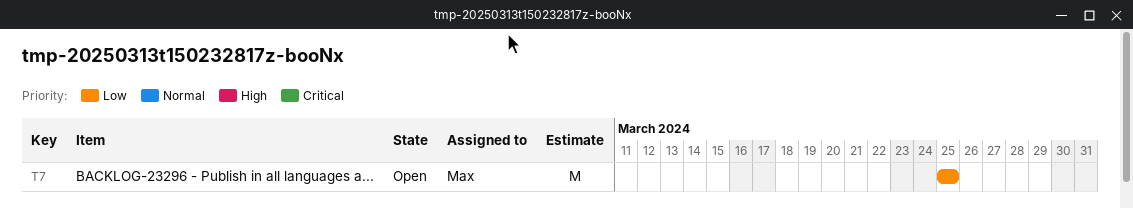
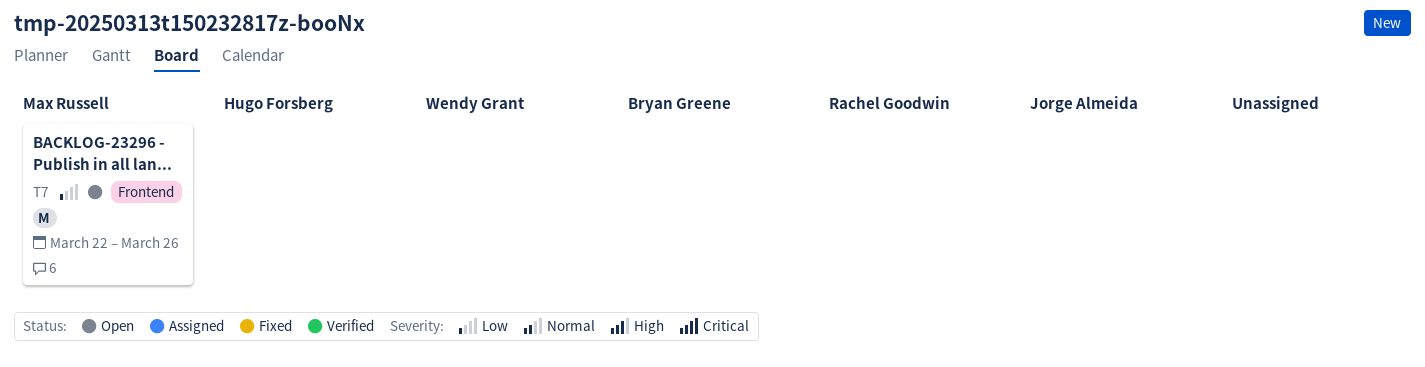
T7, start: Mar 25 -> Mar 22
T7, due: Mar 25 -> Mar 26

